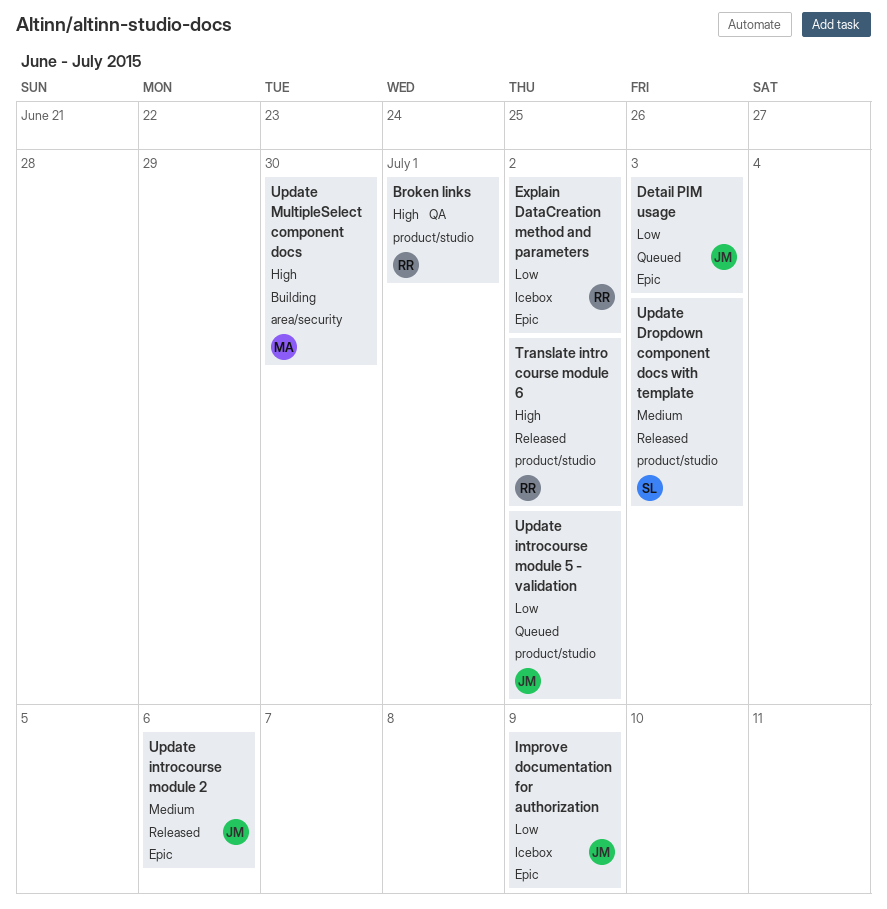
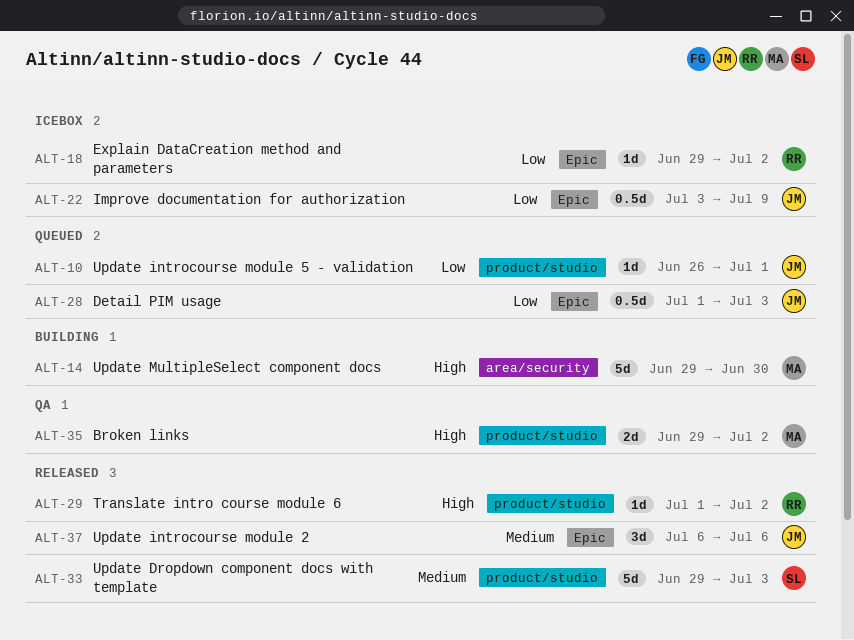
Broken links, owner: RR -> MA
Broken links, due: Jul 1 -> Jul 2
Update introcourse module 5 - validation, due: Jul 2 -> Jul 1

